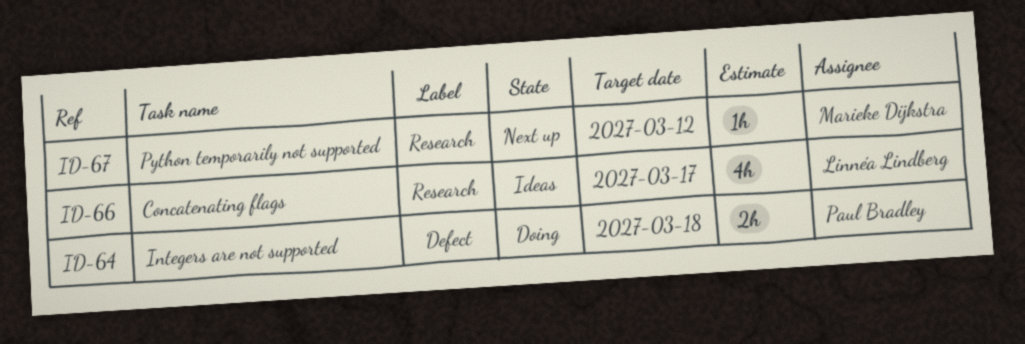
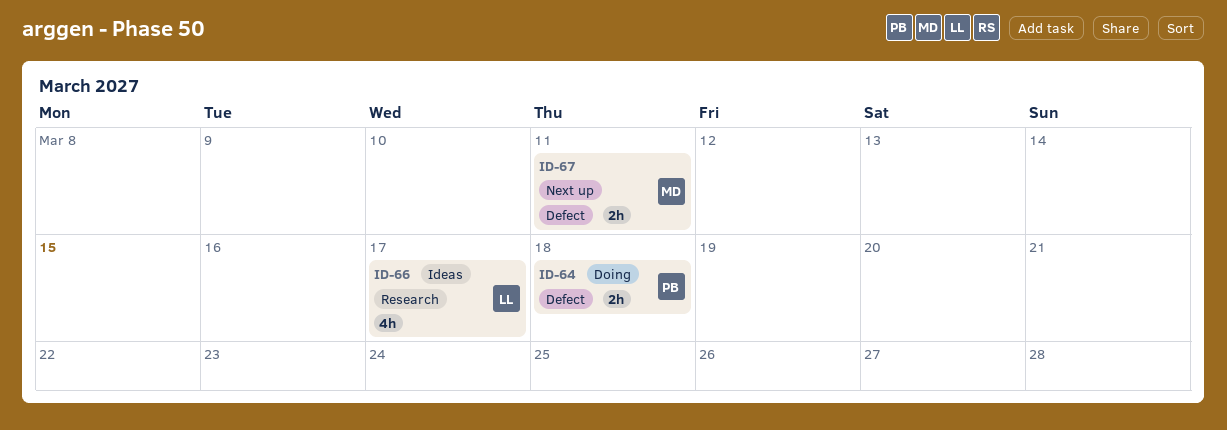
ID-67, label: Research -> Defect
ID-67, estimate: 1h -> 2h
ID-67, due: Mar 12 -> Mar 11

